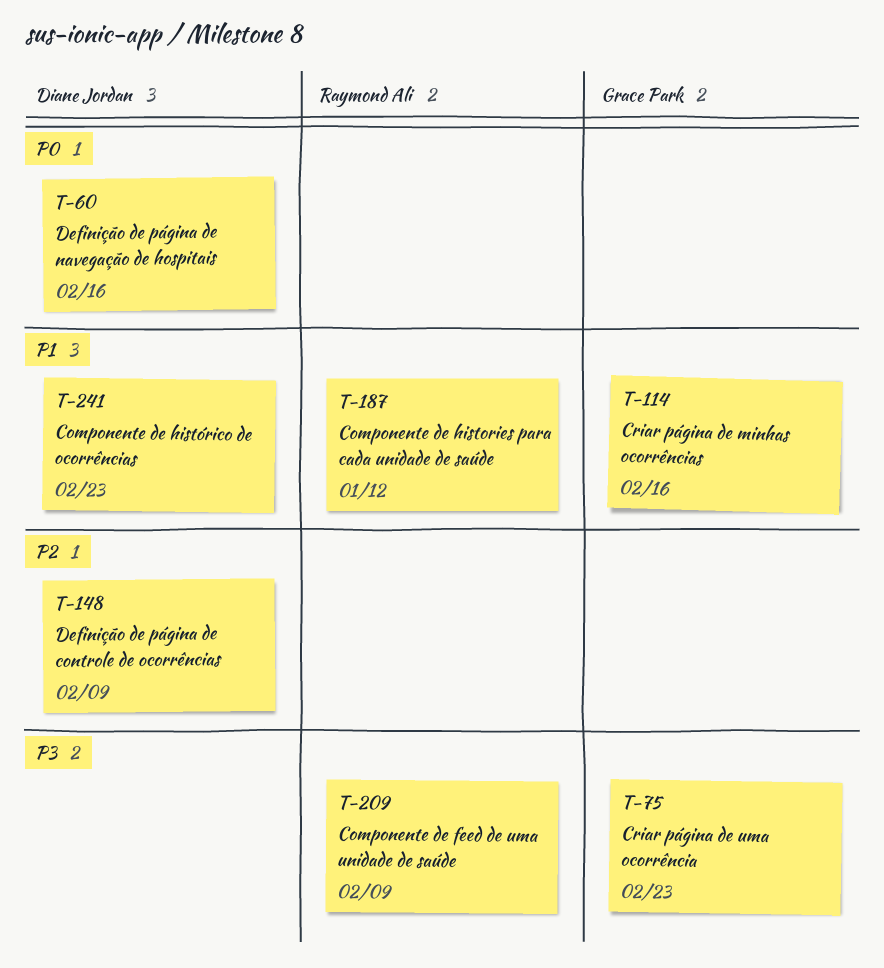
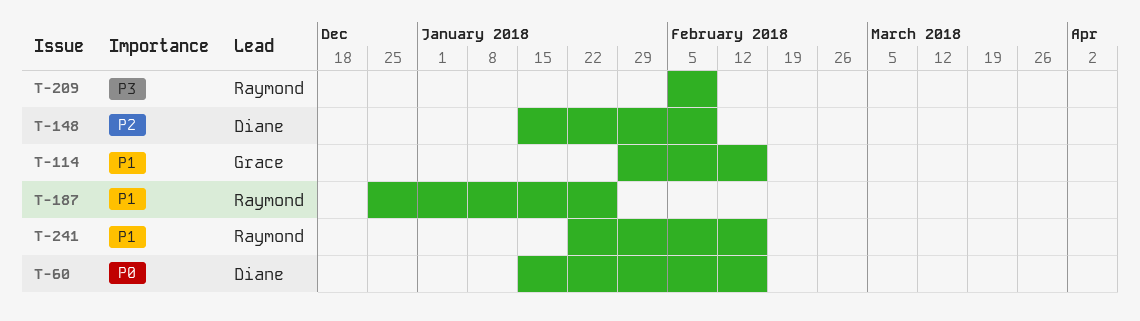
T-75: present -> none
T-187, due: Jan 12 -> Jan 26
T-241, owner: Diane Jordan -> Raymond Ali
T-241, due: Feb 23 -> Feb 16

